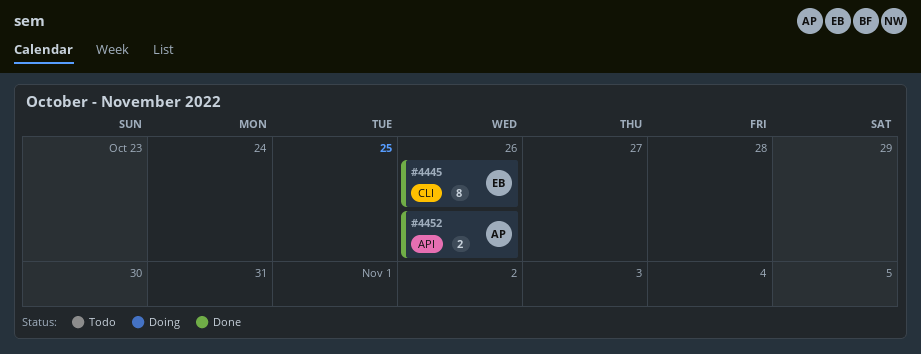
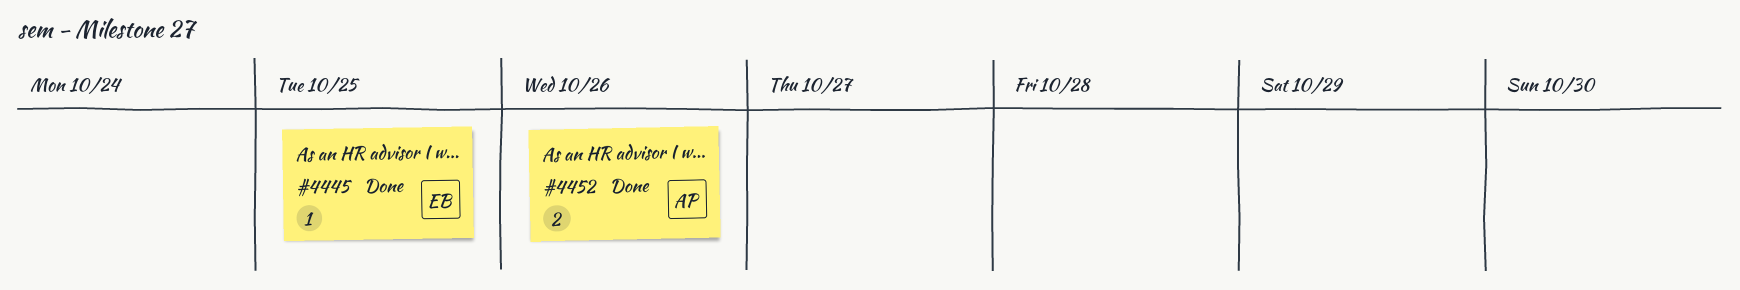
#4445, estimate: 8 -> 1
#4445, due: Oct 26 -> Oct 25

